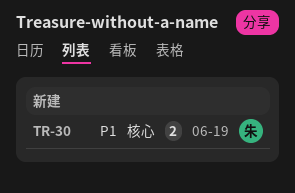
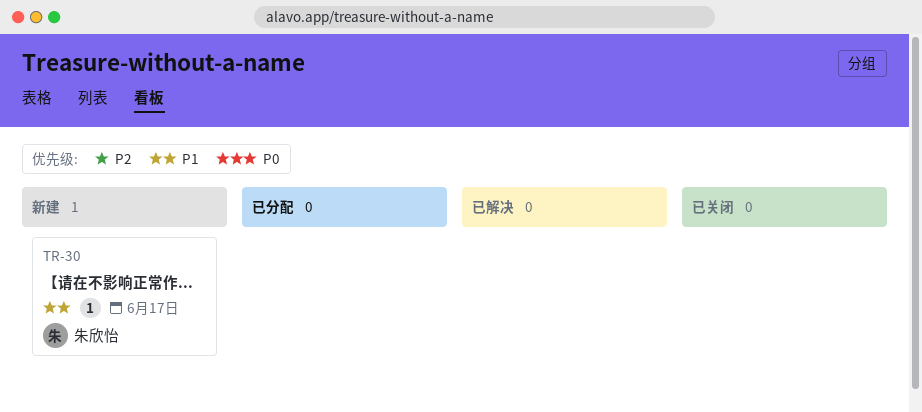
TR-30, estimate: 2 -> 1
TR-30, due: Jun 19 -> Jun 17

